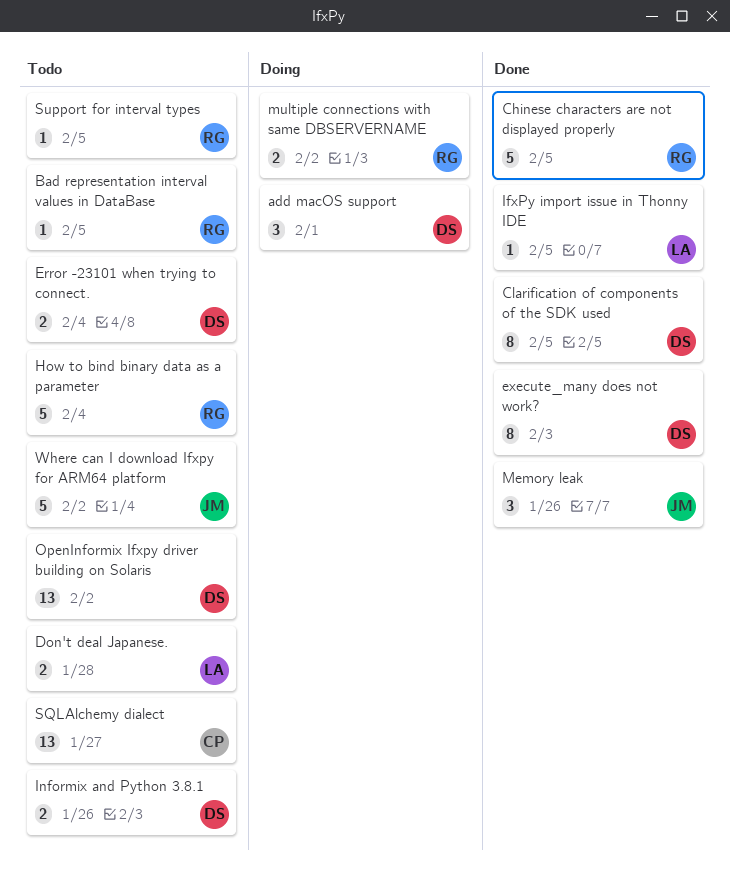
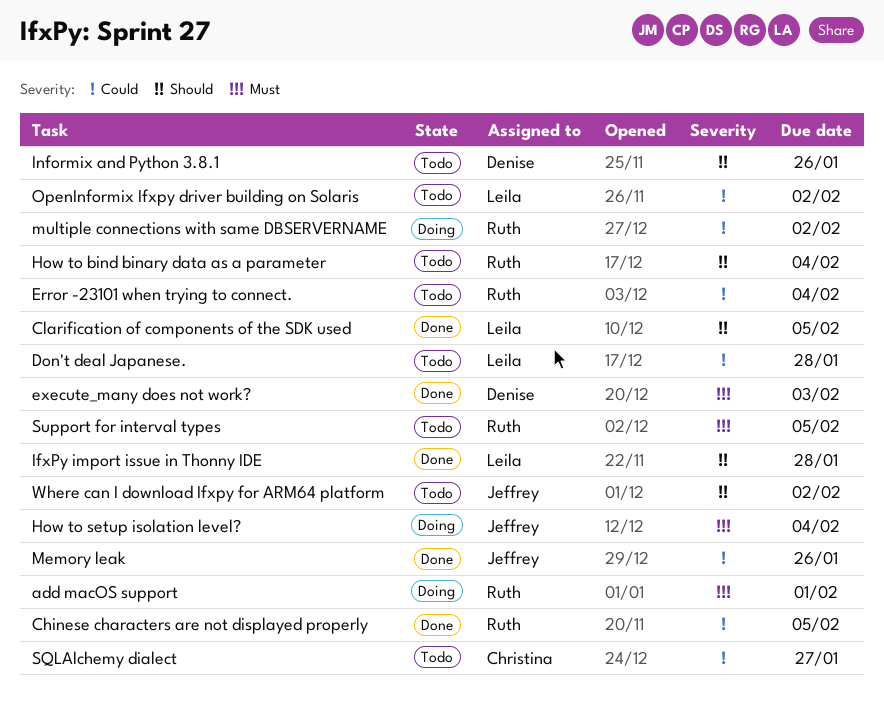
add macOS support, owner: Denise -> Ruth
Bad representation interval values in DataBase: present -> none
Clarification of components of the SDK used, owner: Denise -> Leila
Error -23101 when trying to connect., owner: Denise -> Ruth
How to setup isolation level?: none -> present
IfxPy import issue in Thonny IDE, due: Feb 5 -> Jan 28
OpenInformix Ifxpy driver building on Solaris, owner: Denise -> Leila

